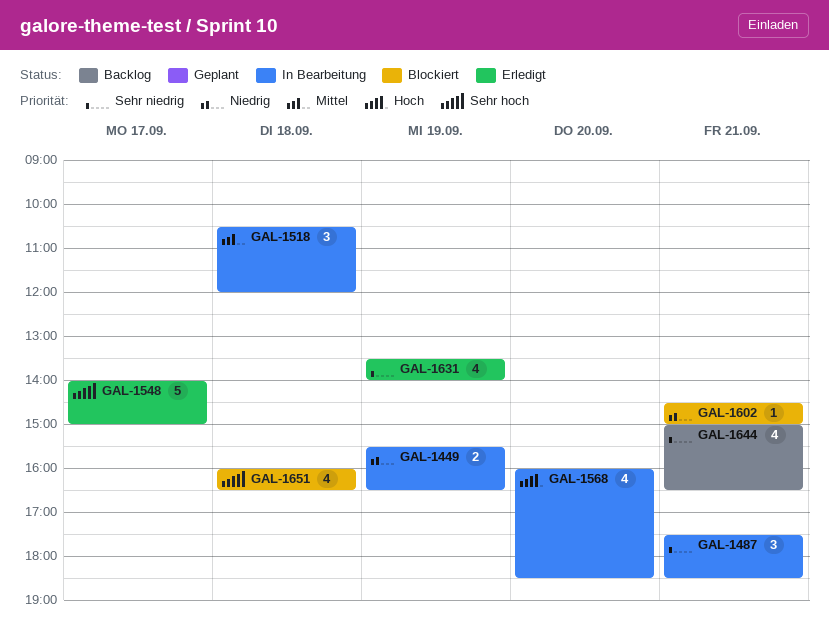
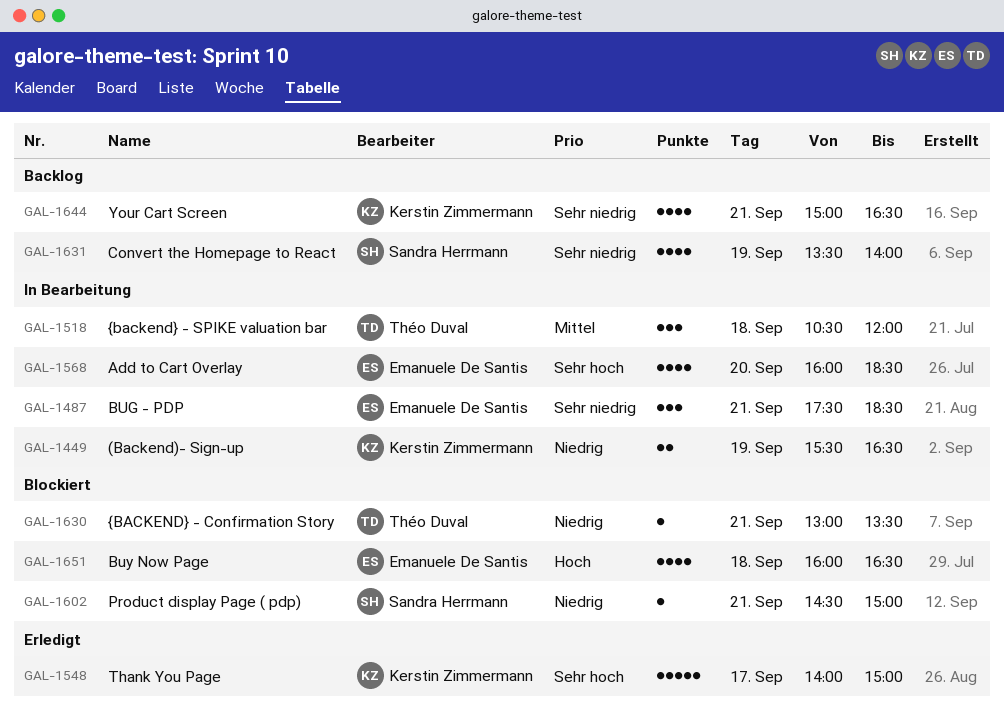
GAL-1568, priority: Hoch -> Sehr hoch
GAL-1630: none -> present
GAL-1631, status: Erledigt -> Backlog
GAL-1651, priority: Sehr hoch -> Hoch

